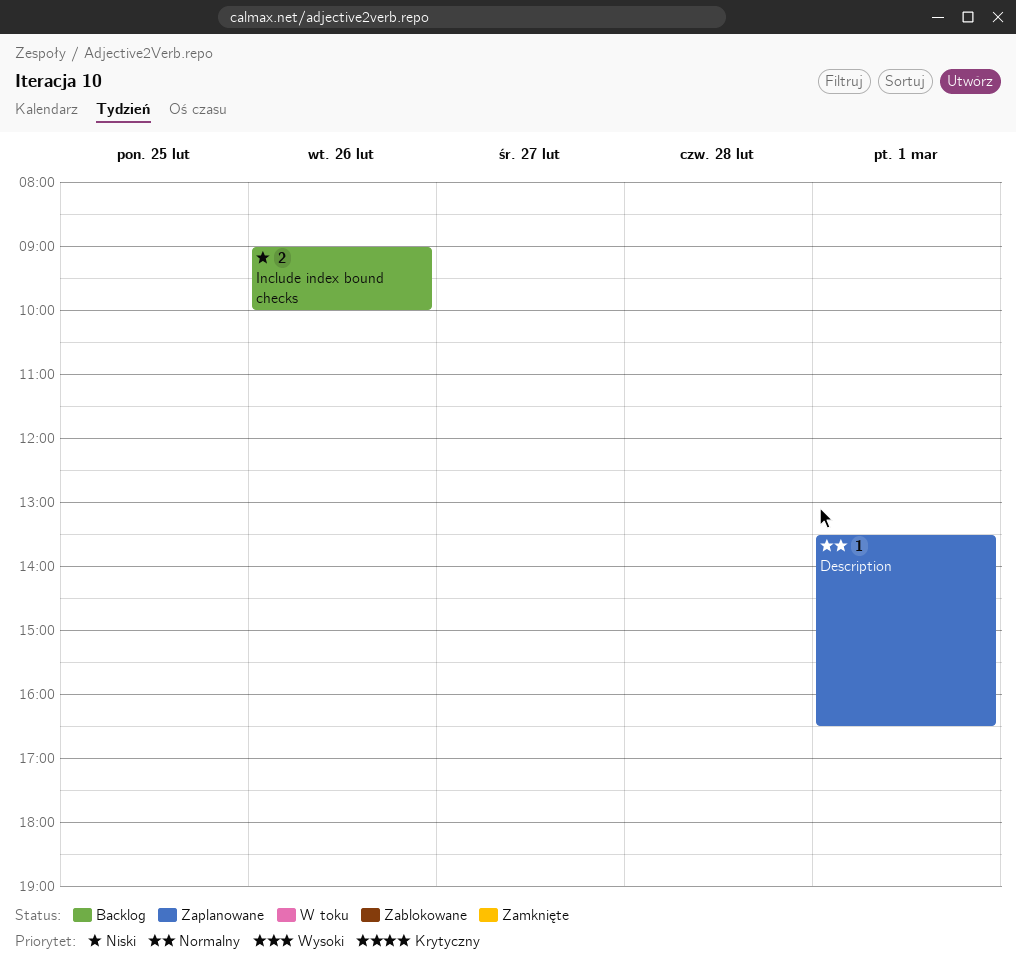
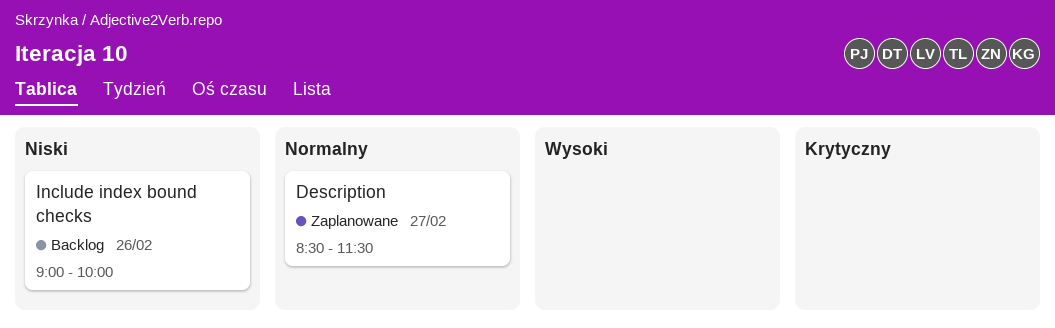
Description, day: Mar 1 -> Feb 27
Description, begins: 13:30 -> 08:30
Description, ends: 16:30 -> 11:30

